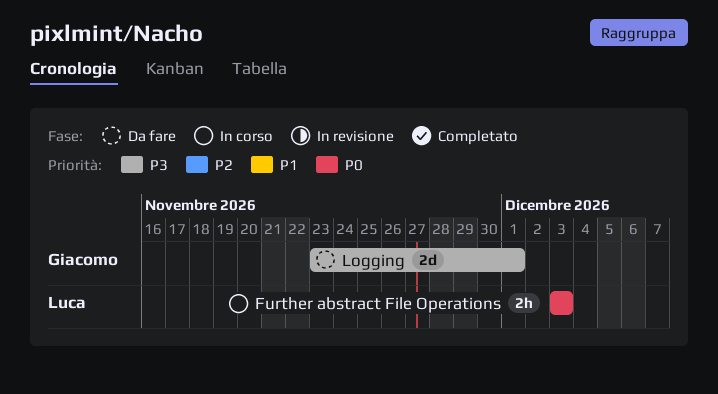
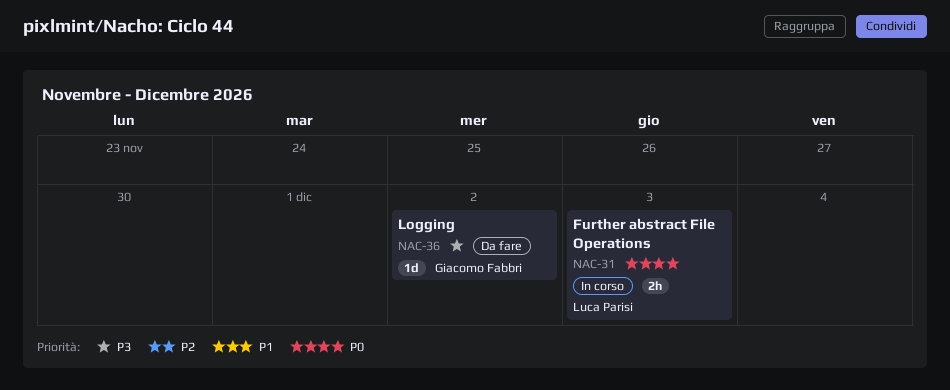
Logging, estimate: 2d -> 1d
Logging, due: Dec 1 -> Dec 2

